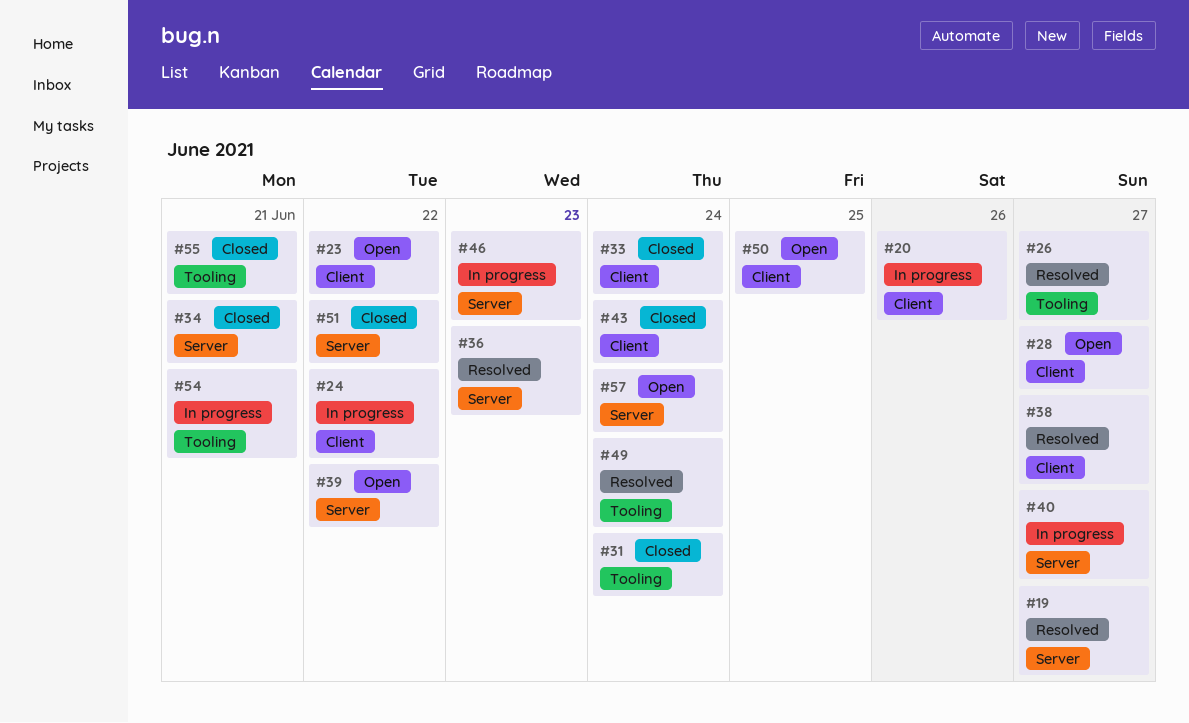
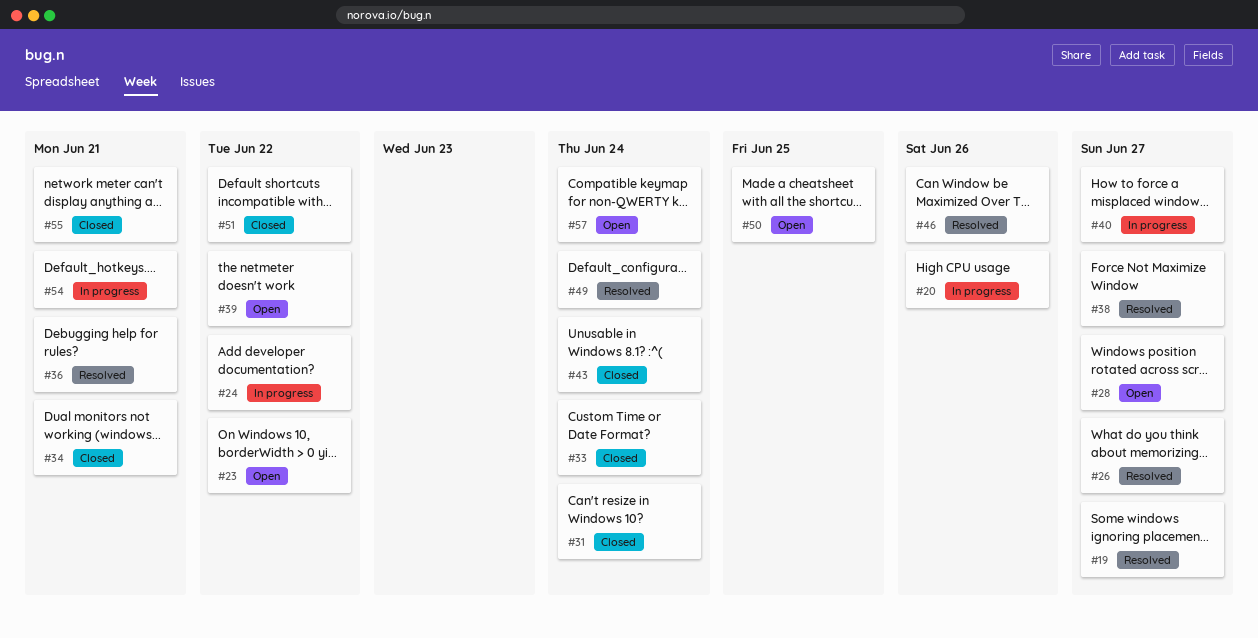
#36, due: Jun 23 -> Jun 21
#46, status: In progress -> Resolved
#46, due: Jun 23 -> Jun 26

